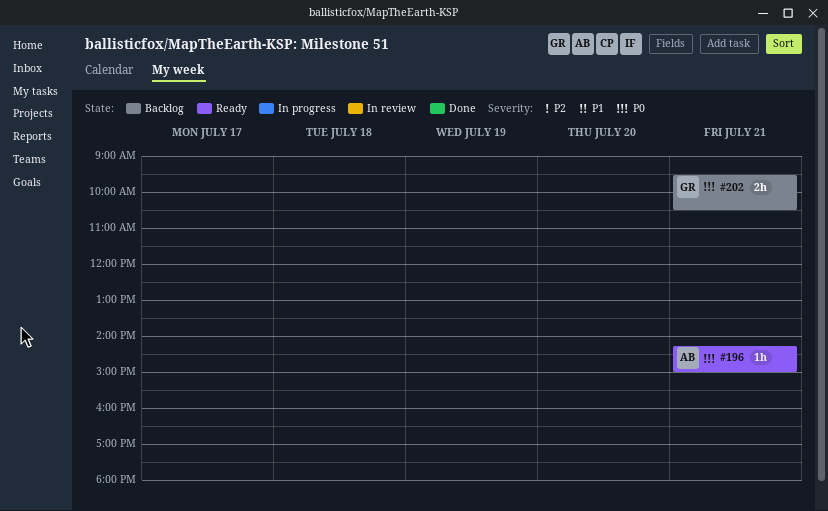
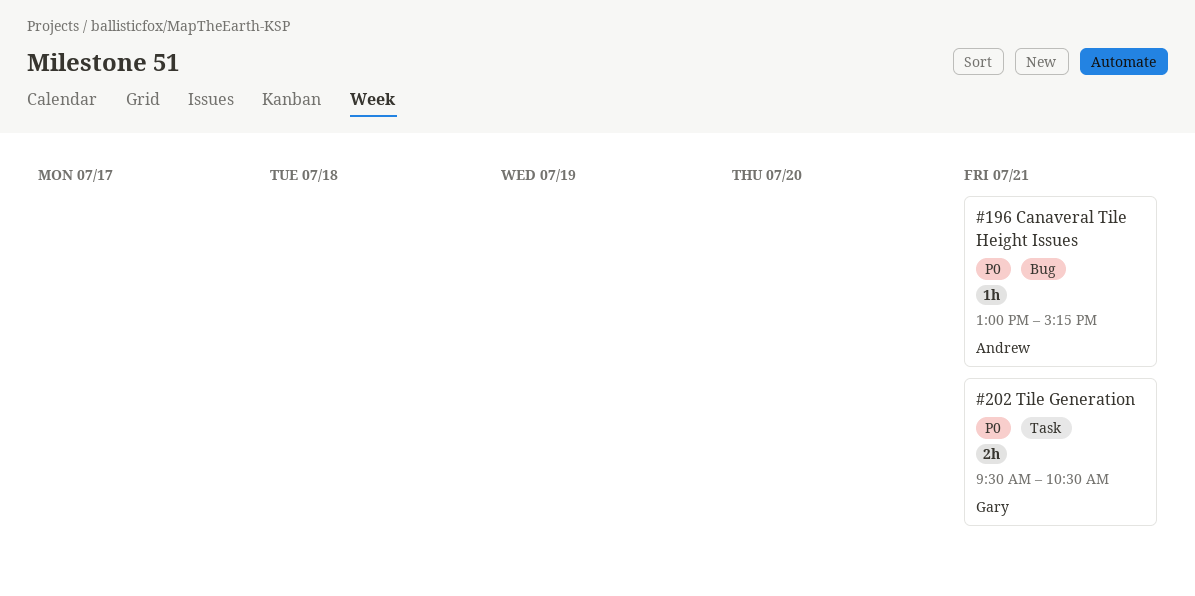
#196, begins: 14:15 -> 13:00
#196, ends: 15:00 -> 15:15

